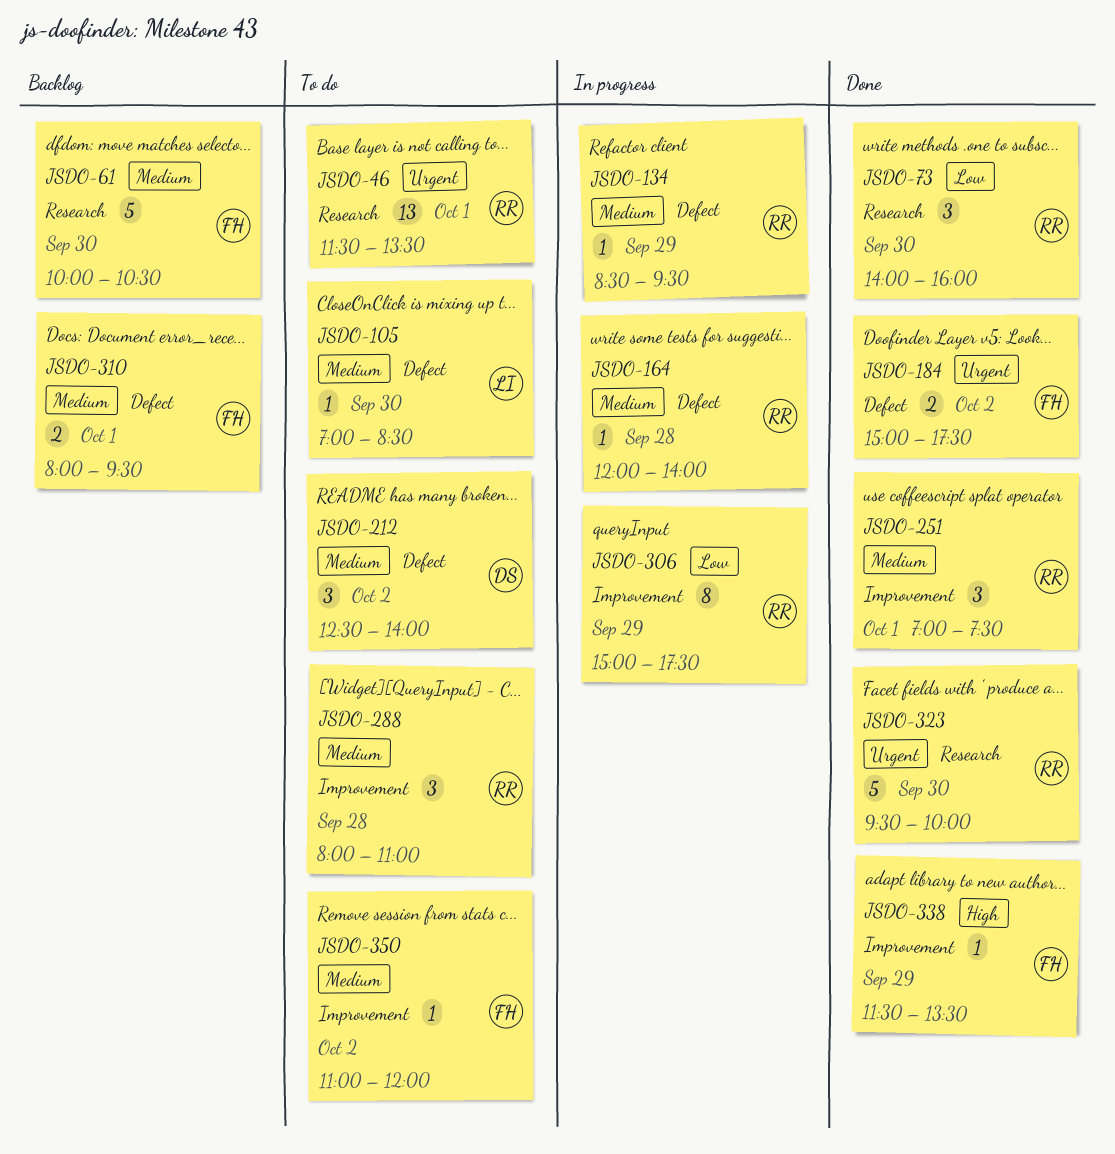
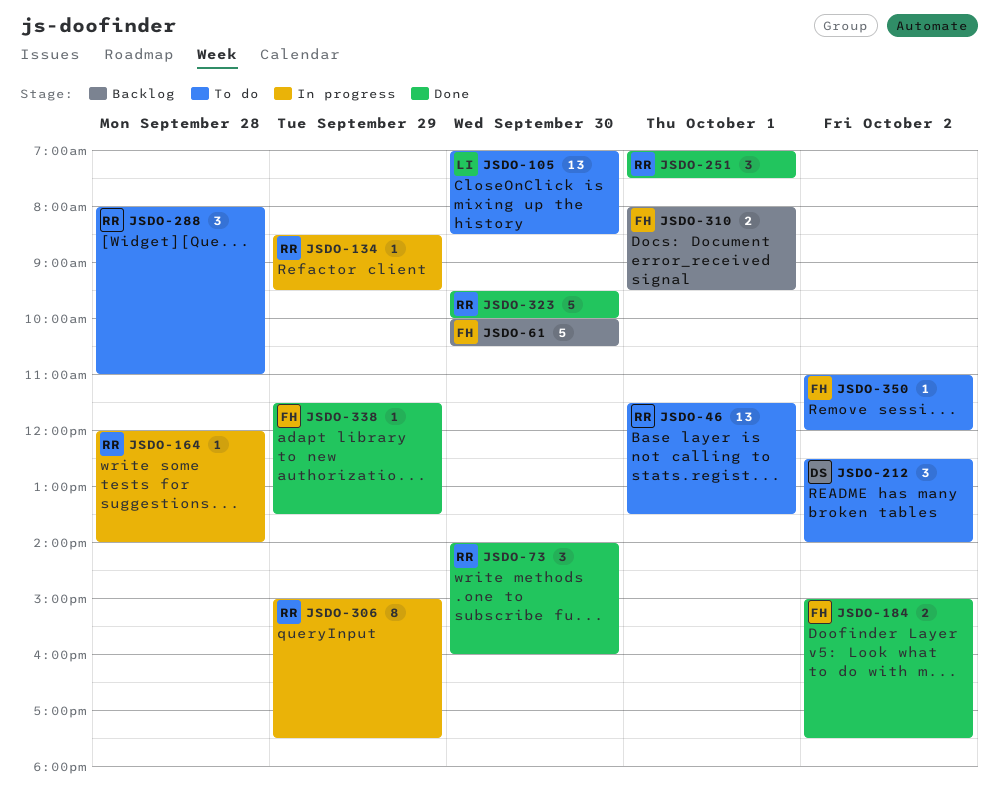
JSDO-105, estimate: 1 -> 13

